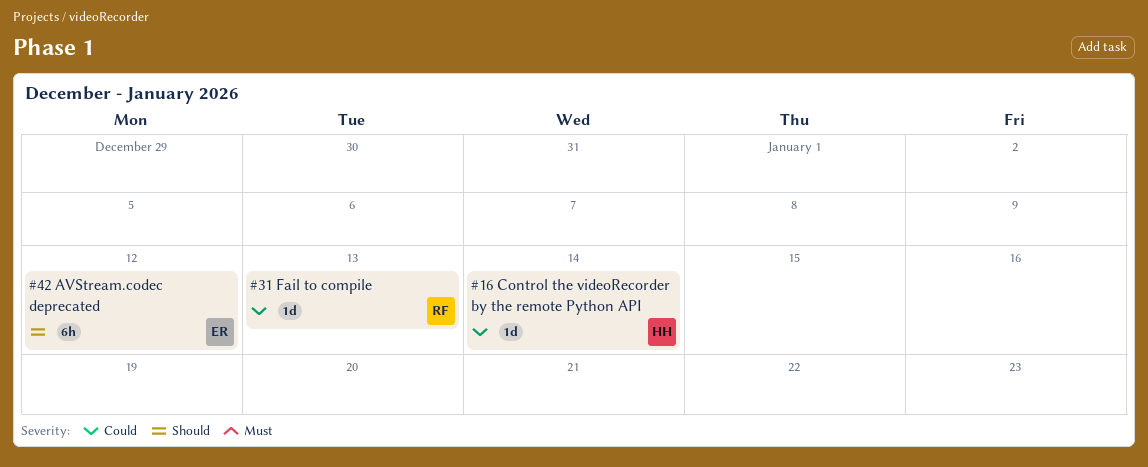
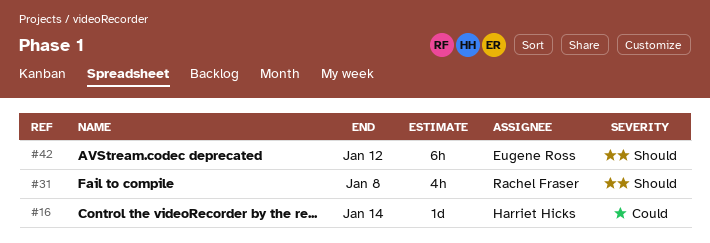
#31, priority: Could -> Should
#31, estimate: 1d -> 4h
#31, due: Jan 13 -> Jan 8

